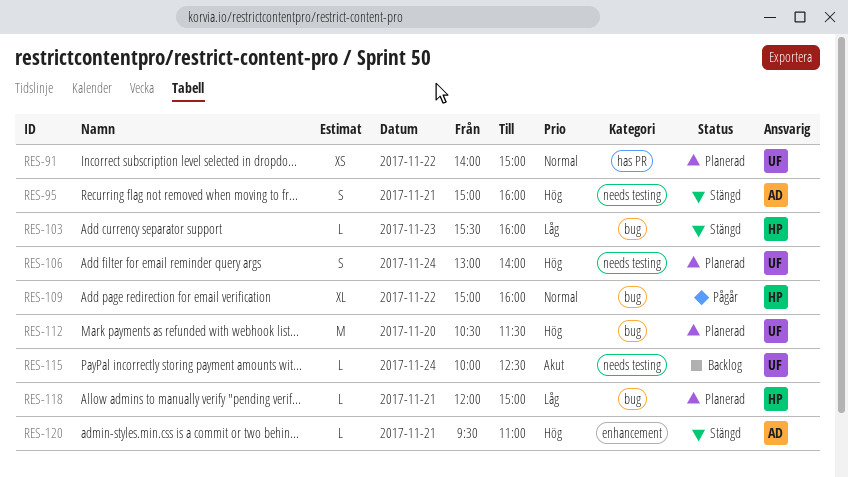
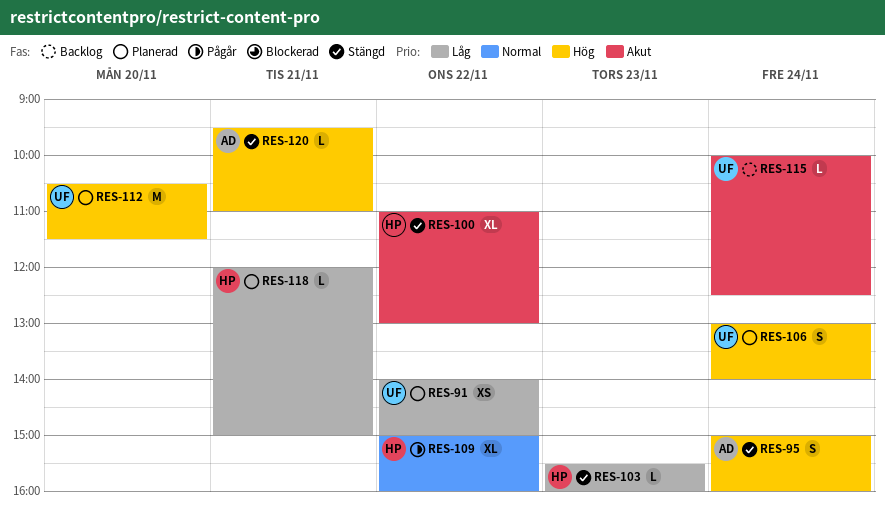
RES-91, priority: Normal -> Låg
RES-95, day: Nov 21 -> Nov 24
RES-100: none -> present

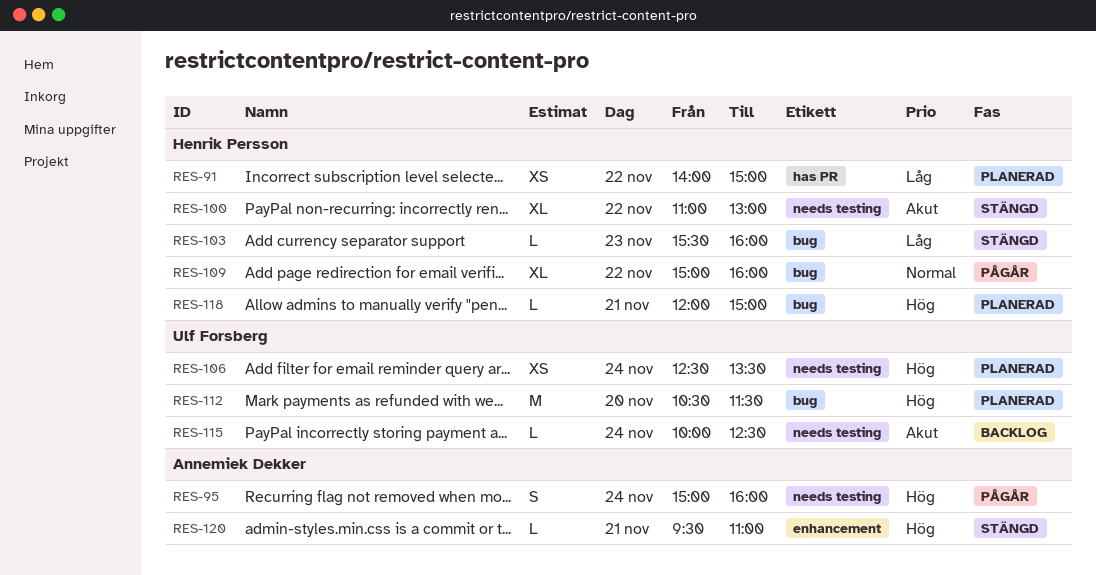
RES-91, owner: Ulf Forsberg -> Henrik Persson
RES-95, status: Stängd -> Pågår
RES-106, estimate: S -> XS
RES-106, begins: 13:00 -> 12:30
RES-106, ends: 14:00 -> 13:30
RES-118, priority: Låg -> Hög

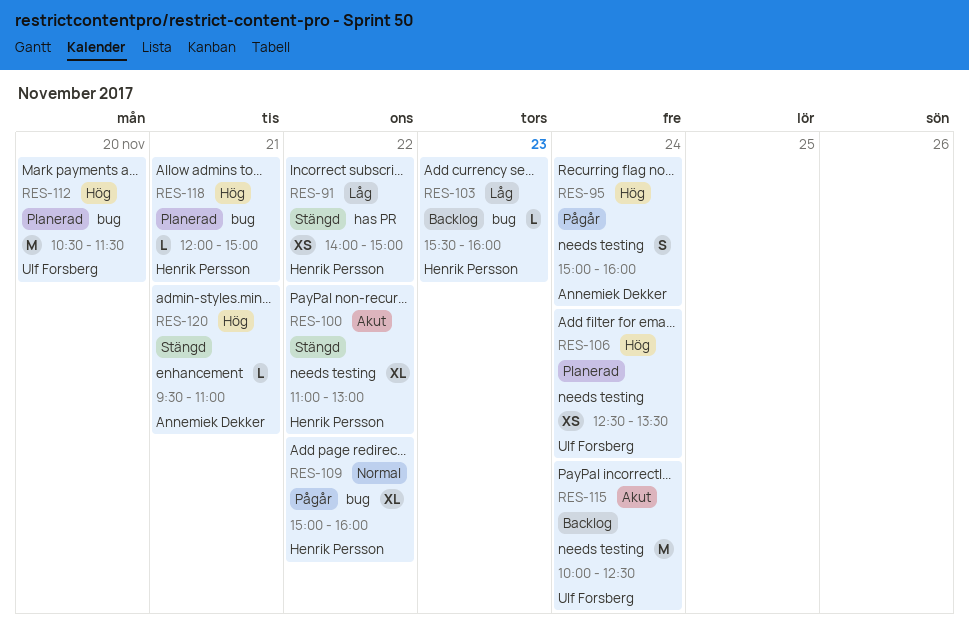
RES-91, status: Planerad -> Stängd
RES-103, status: Stängd -> Backlog
RES-115, estimate: L -> M

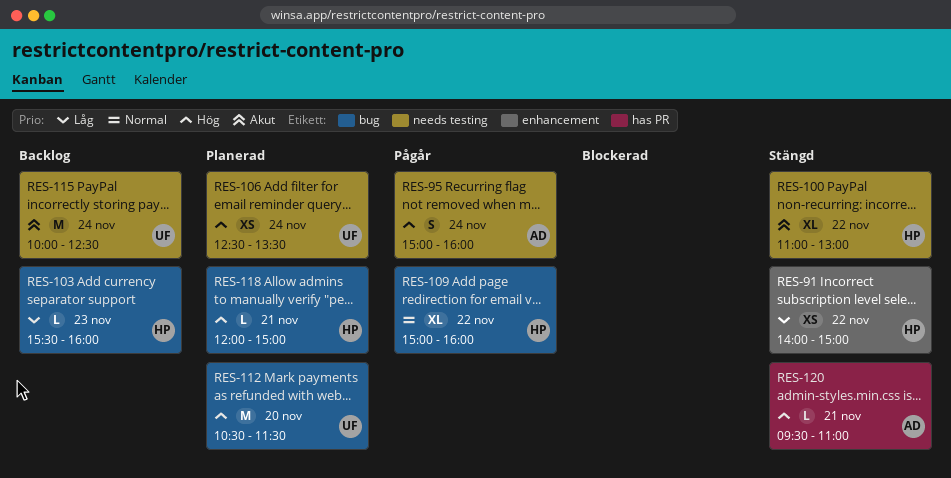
RES-91, label: has PR -> enhancement
RES-120, label: enhancement -> has PR

